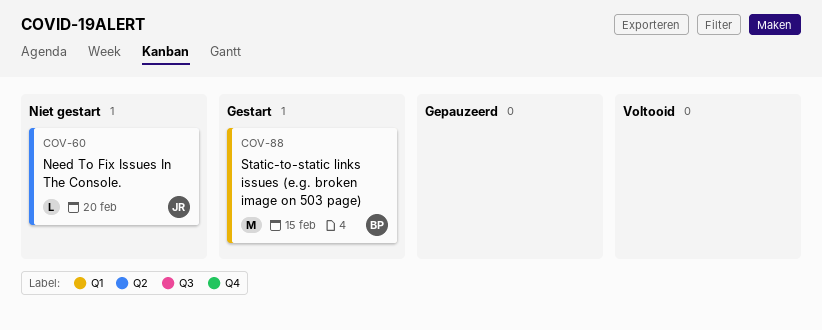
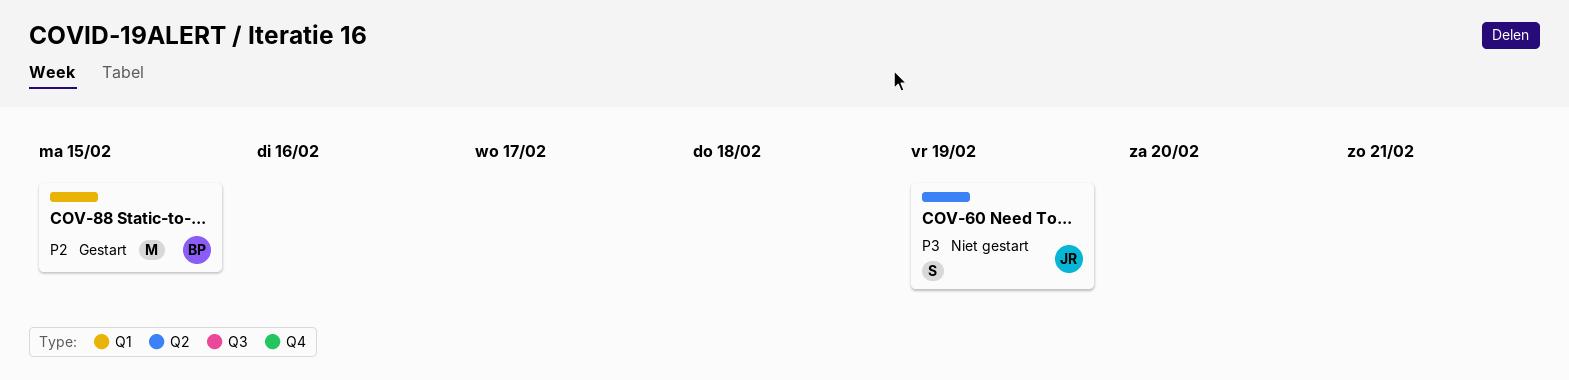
COV-60, estimate: L -> S
COV-60, due: Feb 20 -> Feb 19

